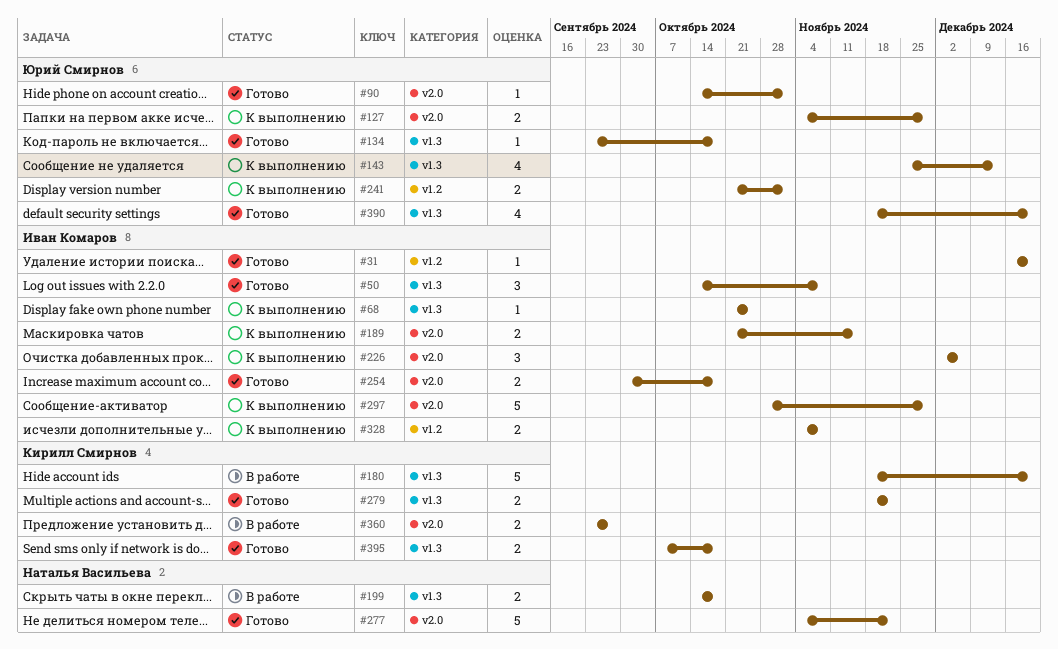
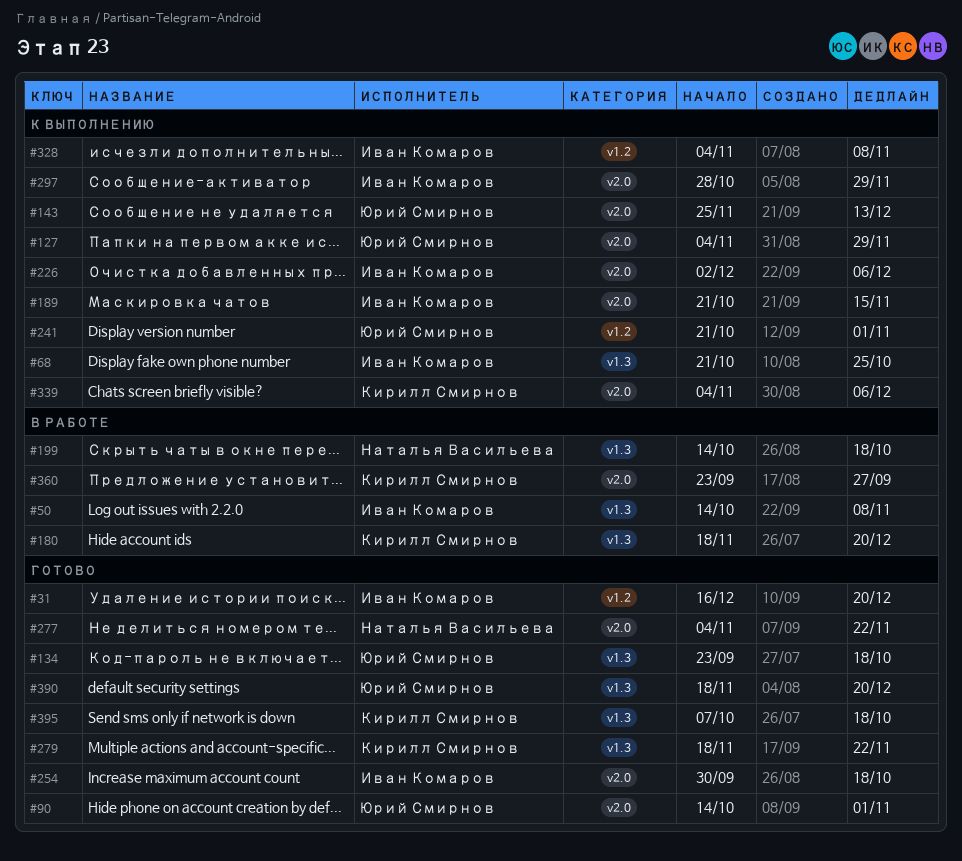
#50, status: Готово -> В работе
#143, label: v1.3 -> v2.0
#339: none -> present

